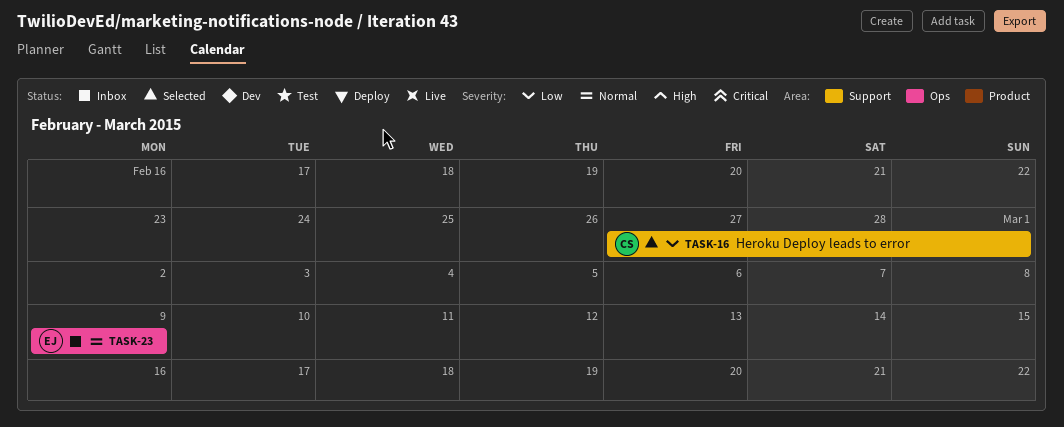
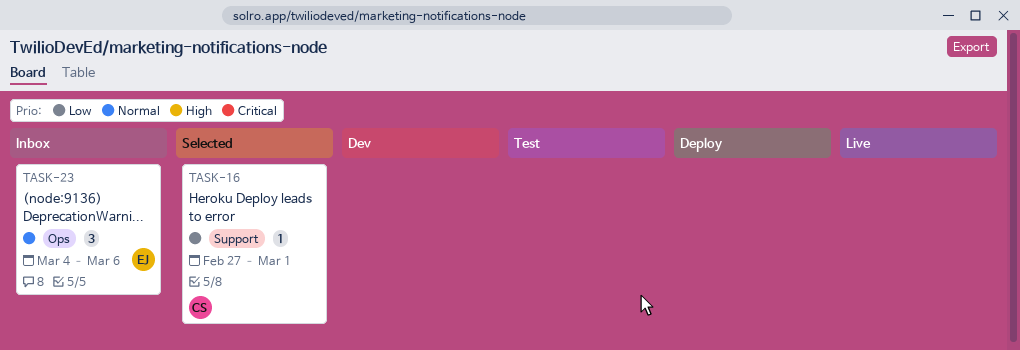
TASK-23, start: Mar 9 -> Mar 4
TASK-23, due: Mar 9 -> Mar 6

